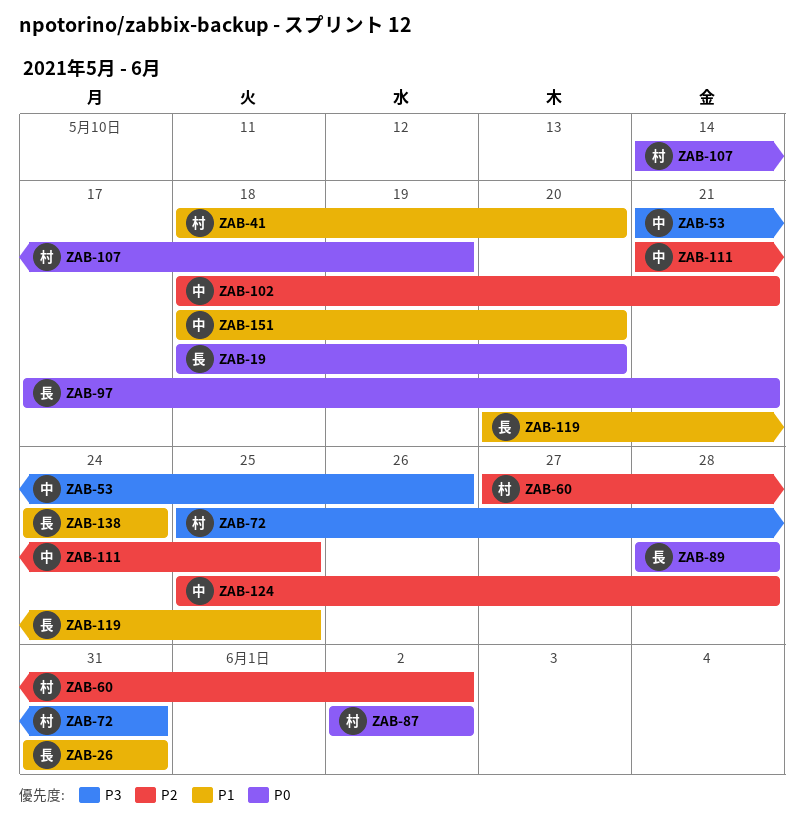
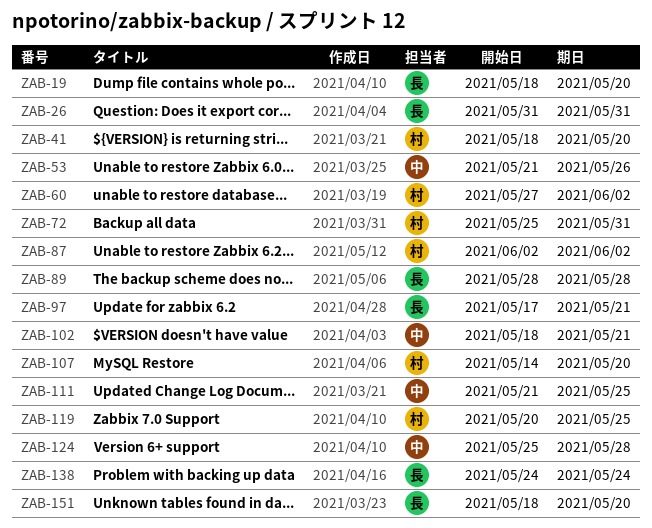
ZAB-107, due: May 19 -> May 20
ZAB-119, owner: 長 -> 村
ZAB-151, owner: 中 -> 長

